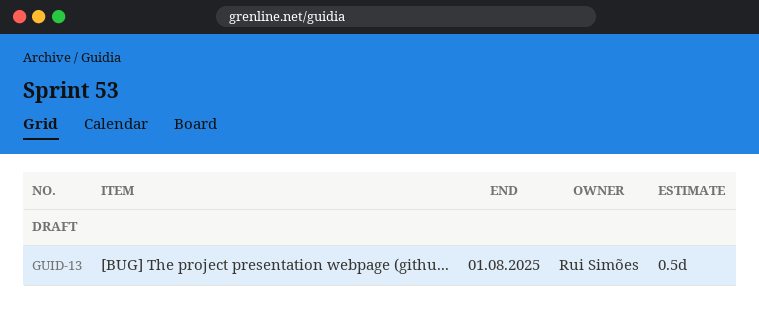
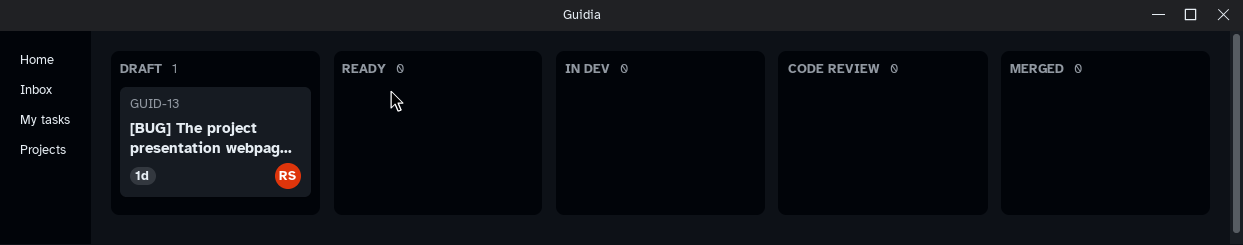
GUID-13, estimate: 0.5d -> 1d

